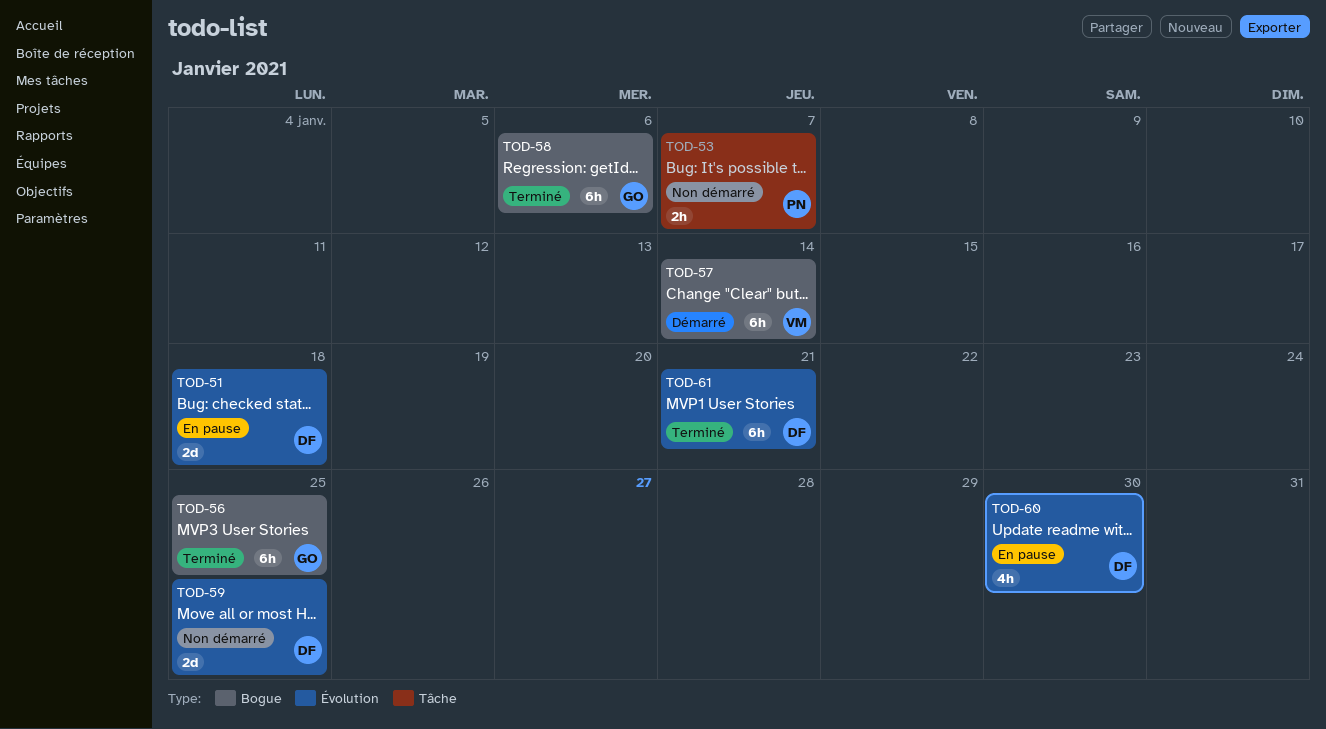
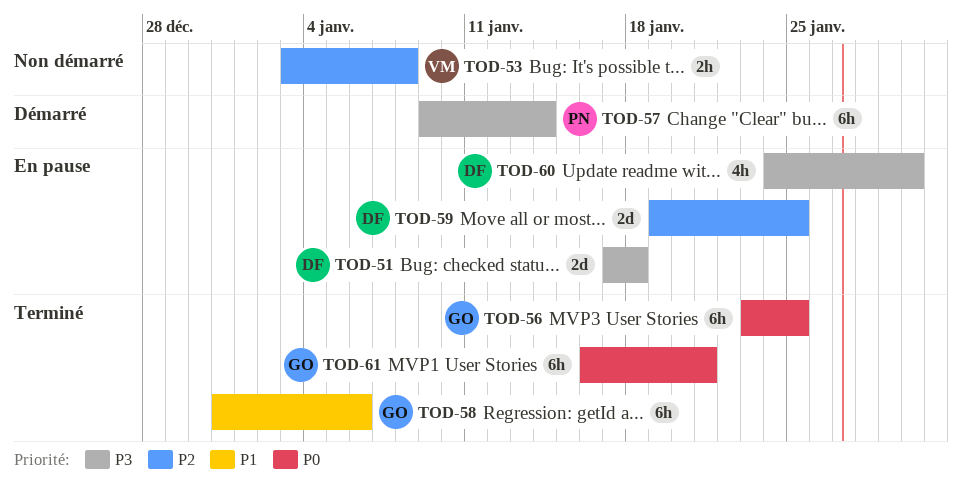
TOD-53, owner: PN -> VM
TOD-53, due: Jan 7 -> Jan 8
TOD-57, owner: VM -> PN
TOD-59, status: Non démarré -> En pause
TOD-61, owner: DF -> GO

